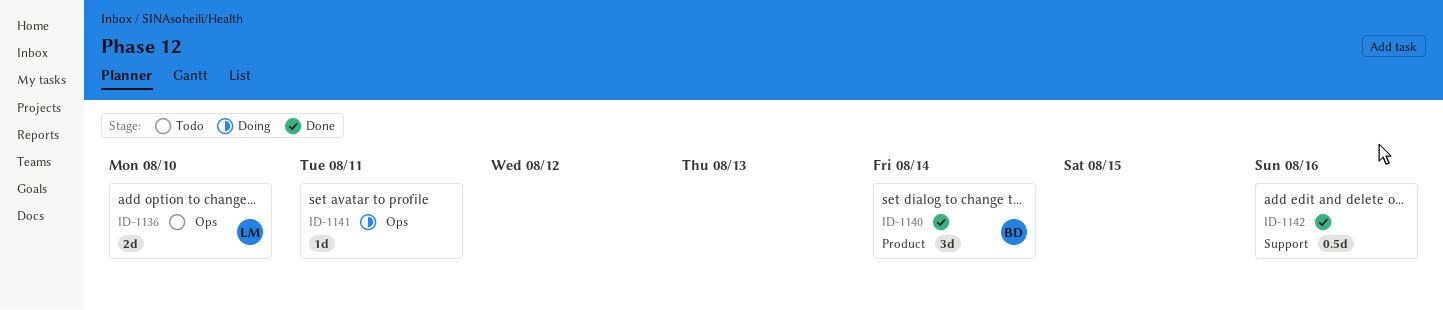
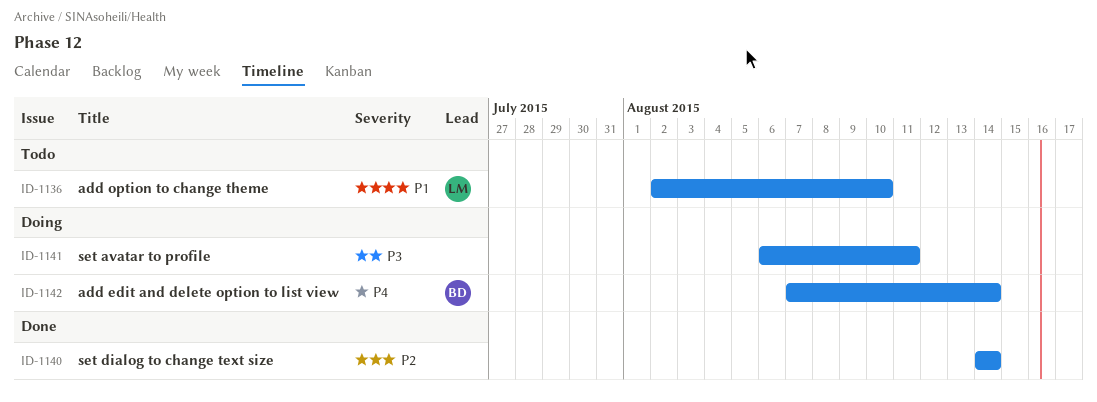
ID-1140, owner: BD -> none
ID-1142, status: Done -> Doing
ID-1142, owner: none -> BD
ID-1142, due: Aug 16 -> Aug 14

